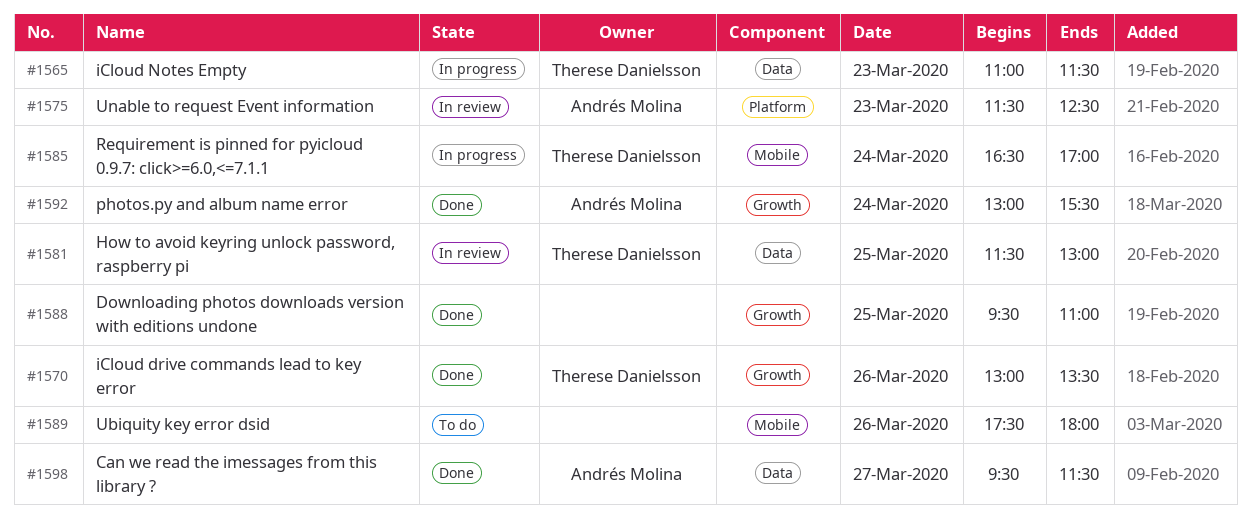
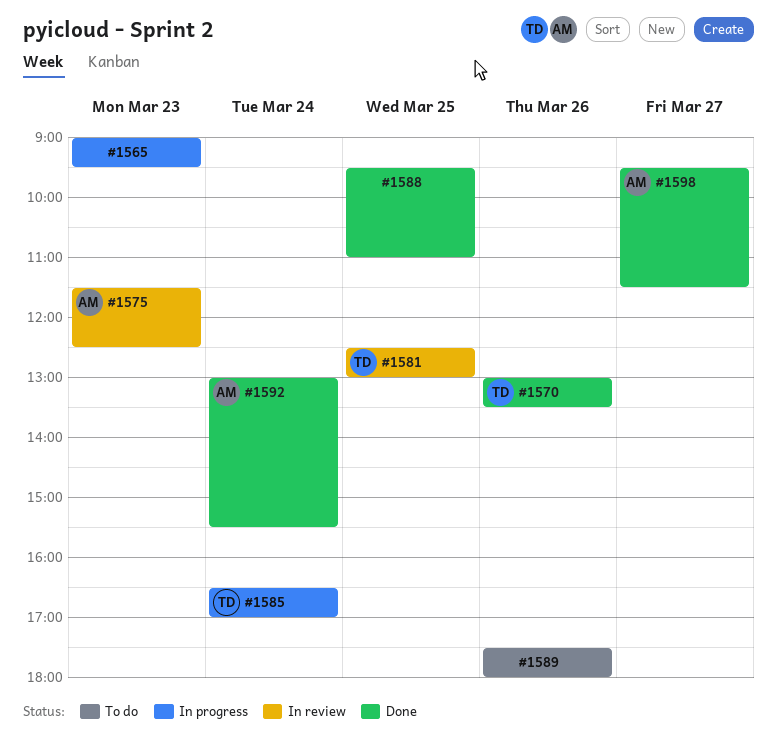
#1565, owner: Therese Danielsson -> none
#1565, begins: 11:00 -> 09:00
#1565, ends: 11:30 -> 09:30
#1581, begins: 11:30 -> 12:30

